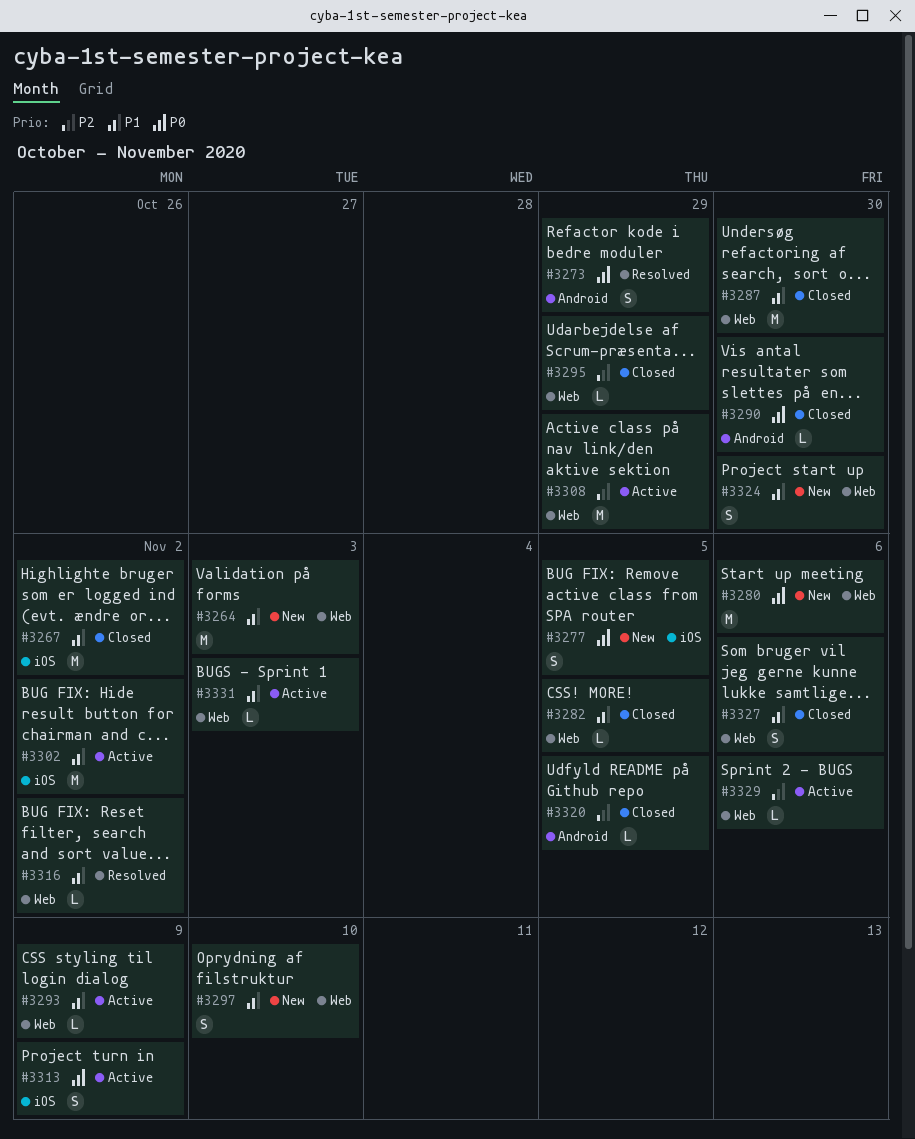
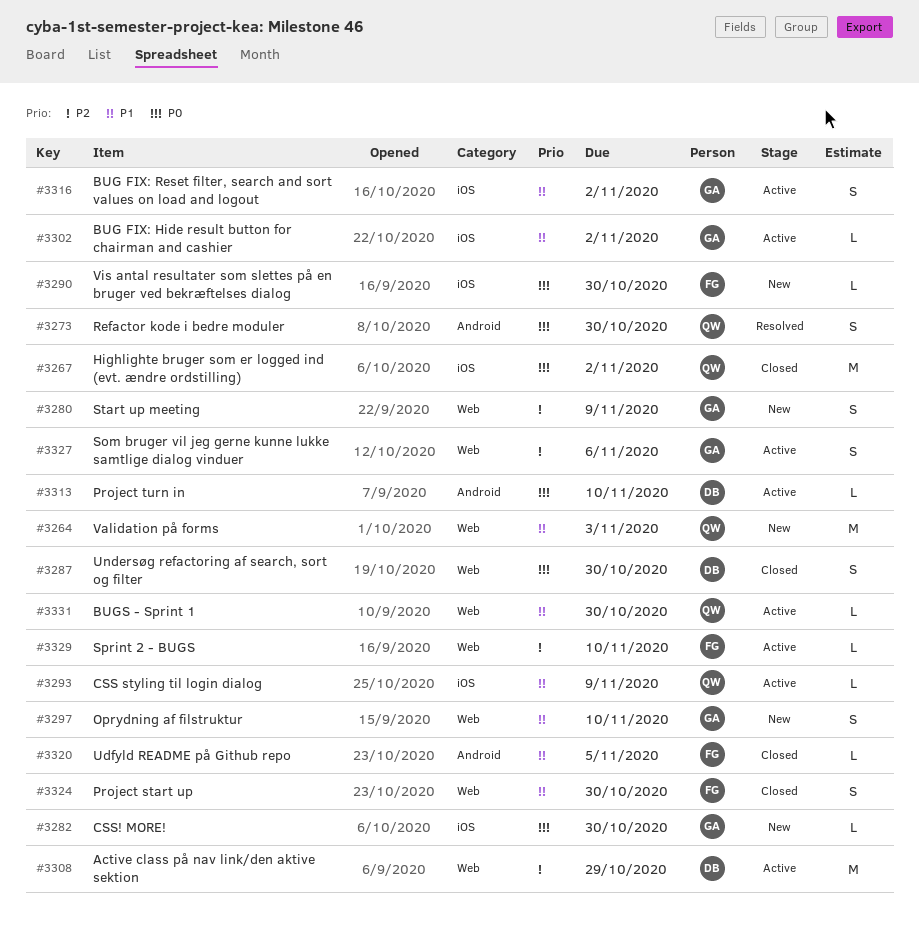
#3267, priority: P1 -> P0
#3273, due: Oct 29 -> Oct 30
#3277: present -> none
#3280, priority: P0 -> P2
#3280, estimate: M -> S
#3280, due: Nov 6 -> Nov 9
#3282, status: Closed -> New
#3282, priority: P1 -> P0
#3282, label: Web -> iOS
#3282, due: Nov 5 -> Oct 30
#3287, priority: P1 -> P0
#3287, estimate: M -> S
#3290, status: Closed -> New
#3290, label: Android -> iOS
#3293, label: Web -> iOS
#3295: present -> none
#3302, estimate: M -> L
#3313, label: iOS -> Android
#3313, estimate: S -> L
#3313, due: Nov 9 -> Nov 10
#3316, status: Resolved -> Active
#3316, label: Web -> iOS
#3316, estimate: L -> S
#3320, priority: P2 -> P1
#3324, status: New -> Closed
#3327, status: Closed -> Active
#3327, priority: P1 -> P2
#3329, due: Nov 6 -> Nov 10
#3331, due: Nov 3 -> Oct 30

